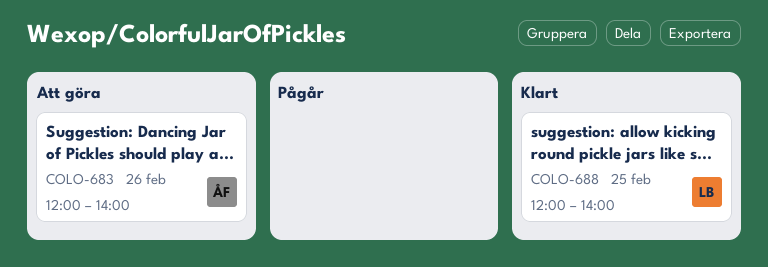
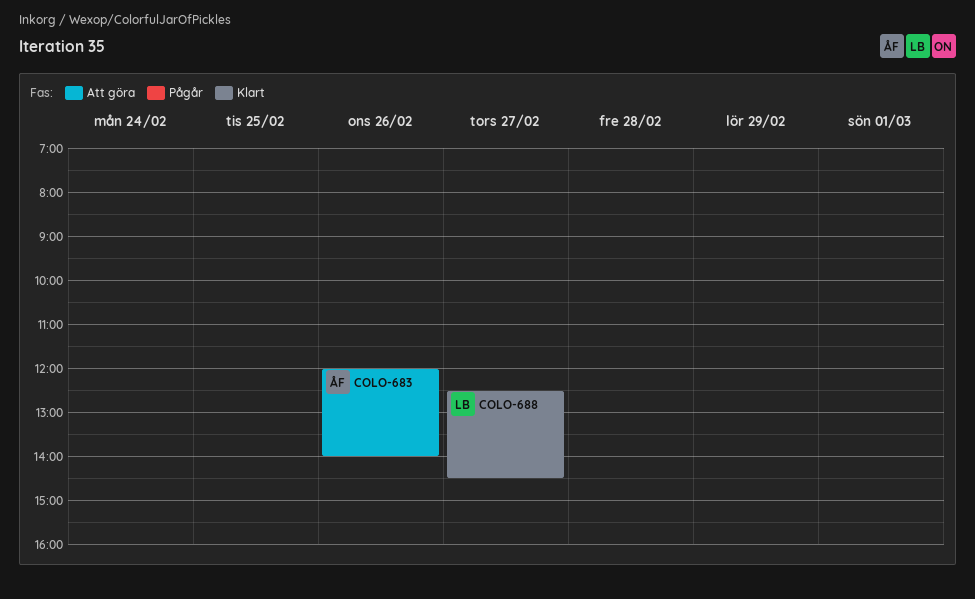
COLO-688, day: Feb 25 -> Feb 27
COLO-688, begins: 12:00 -> 12:30
COLO-688, ends: 14:00 -> 14:30

